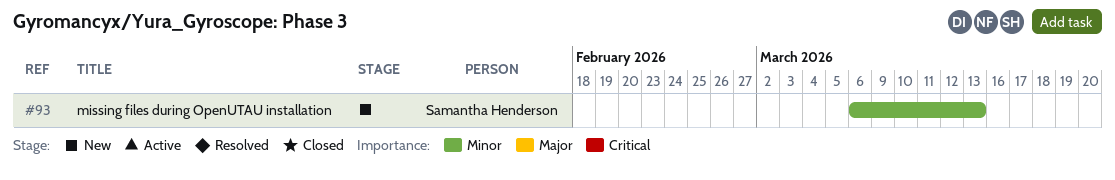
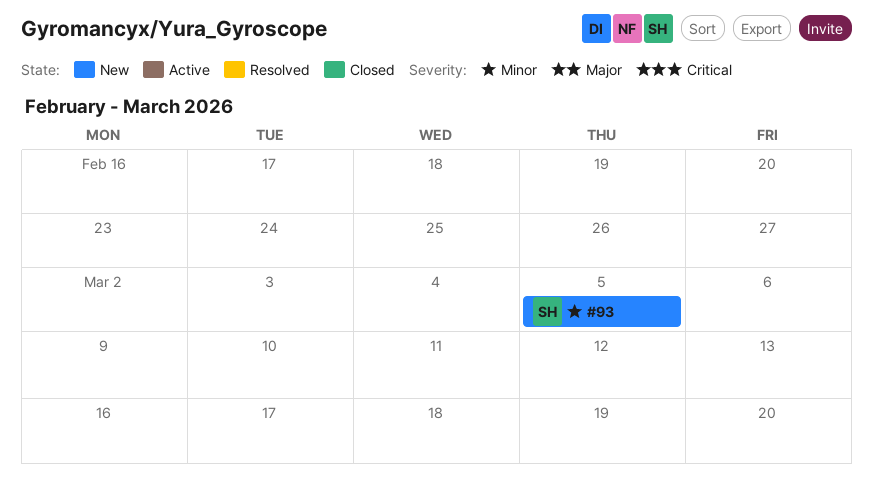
#93, start: Mar 6 -> Mar 5
#93, due: Mar 13 -> Mar 5

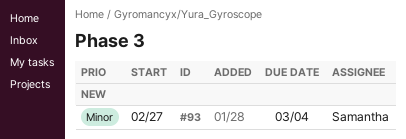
#93, start: Mar 5 -> Feb 27
#93, due: Mar 5 -> Mar 4

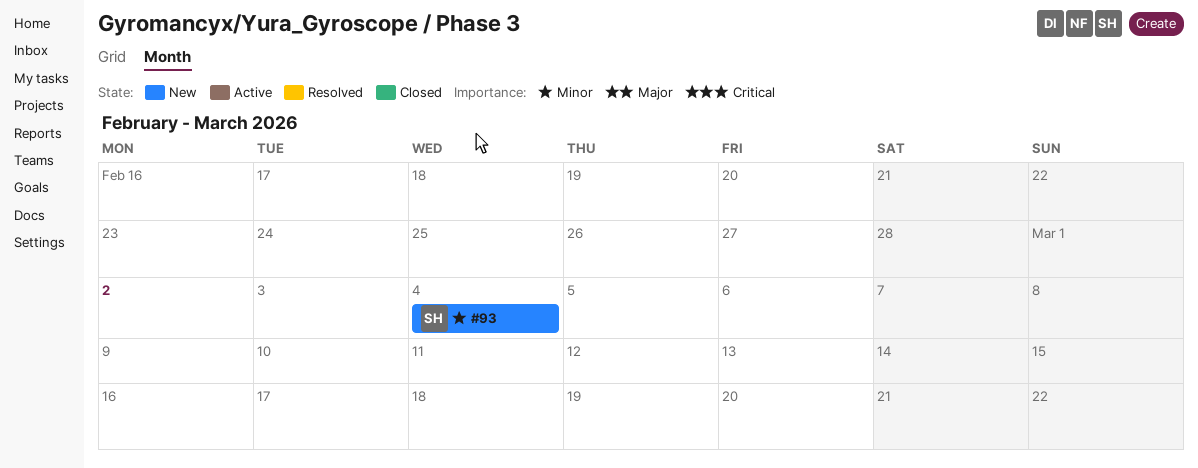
#93, start: Feb 27 -> Mar 4

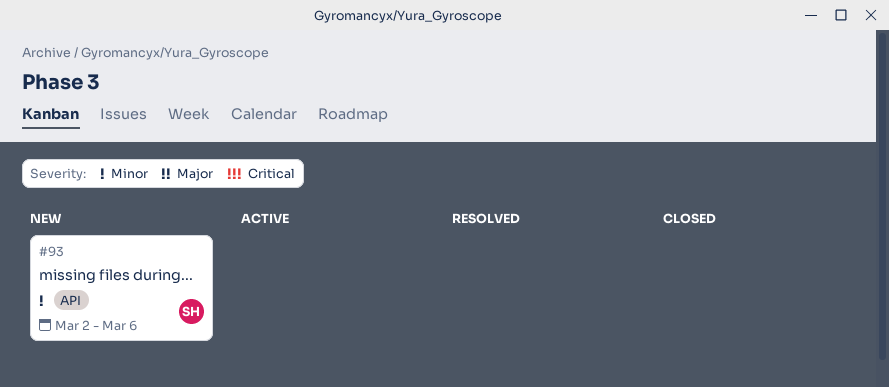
#93, start: Mar 4 -> Mar 2
#93, due: Mar 4 -> Mar 6

